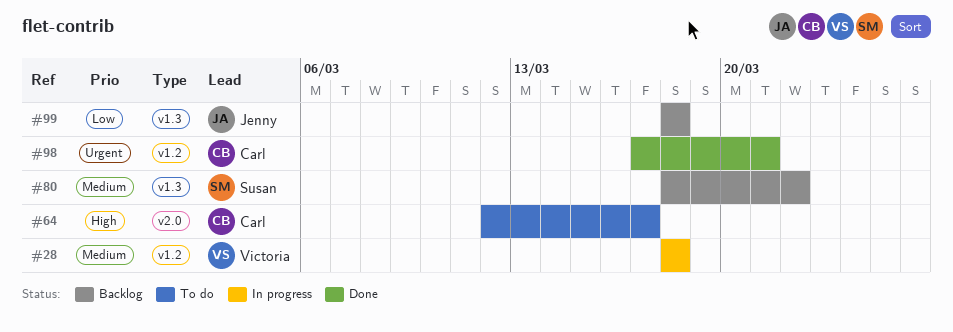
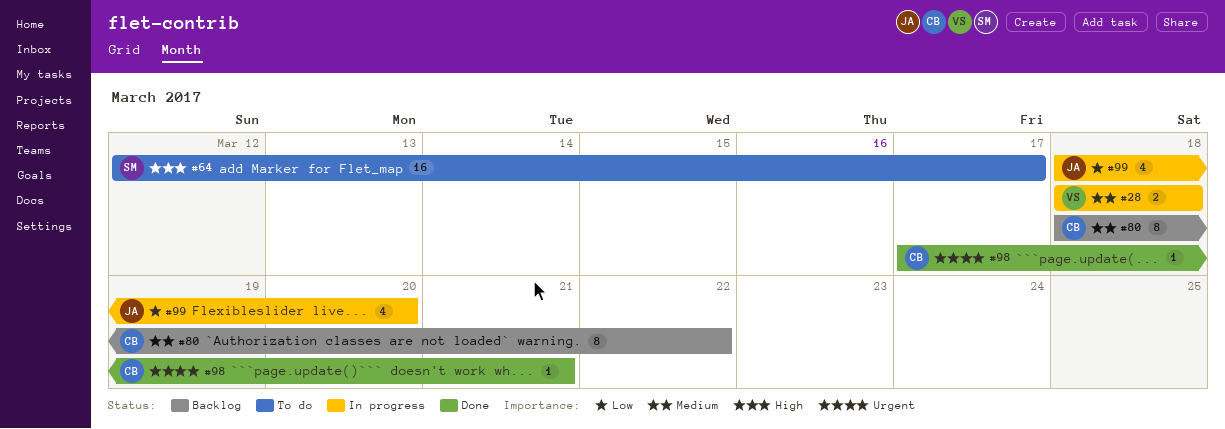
#64, owner: Carl -> Susan
#80, owner: Susan -> Carl
#99, status: Backlog -> In progress
#99, due: Mar 18 -> Mar 20

